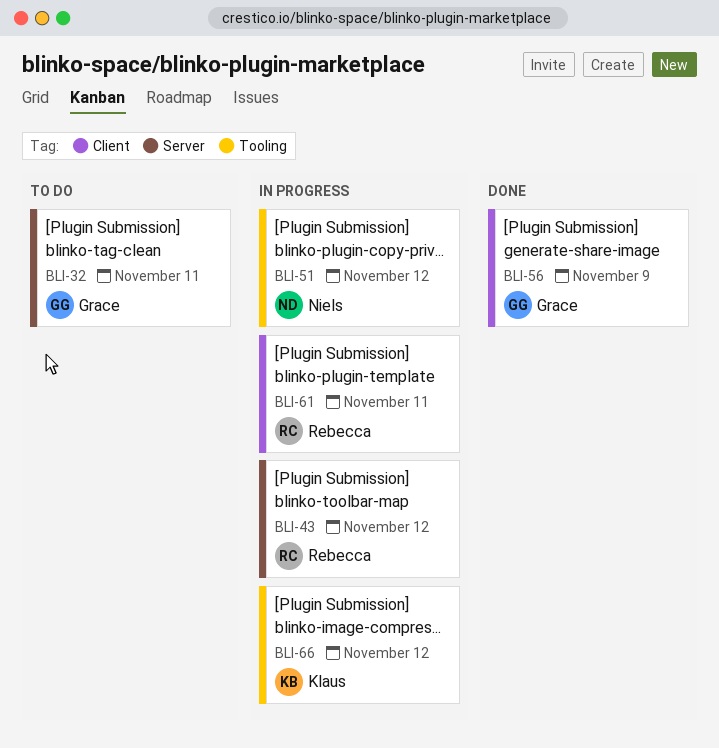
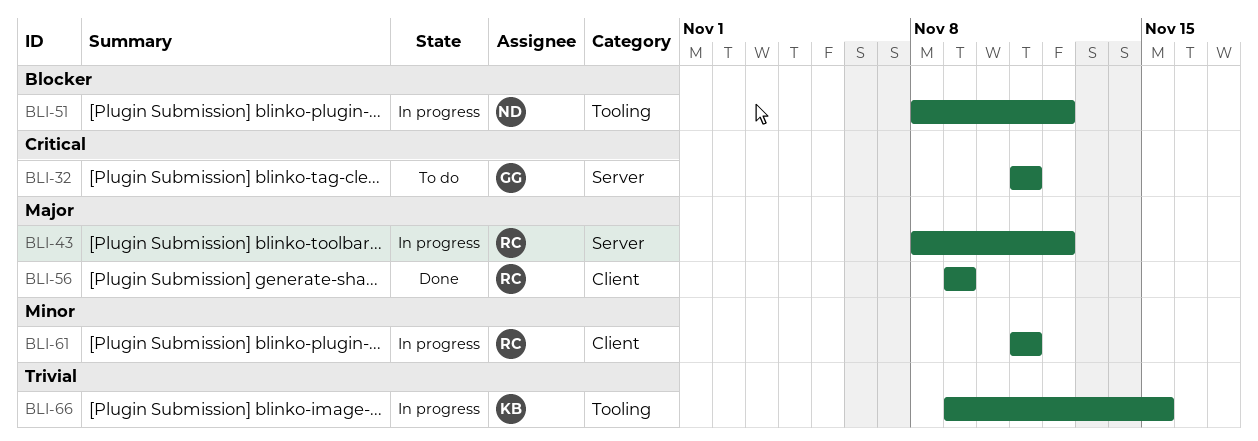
BLI-56, owner: Grace -> Rebecca
BLI-66, due: Nov 12 -> Nov 15

